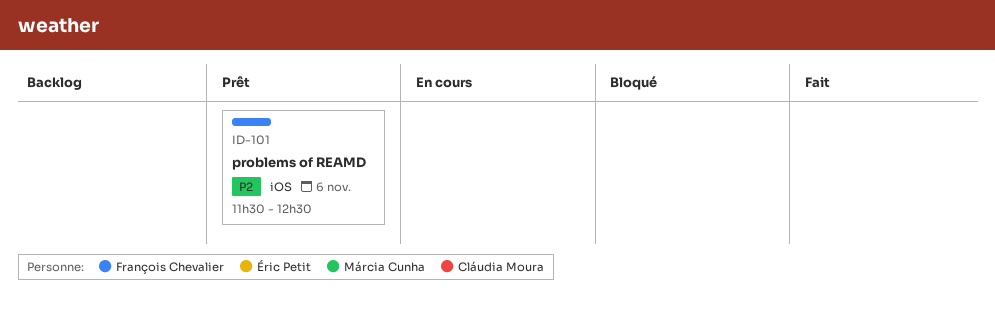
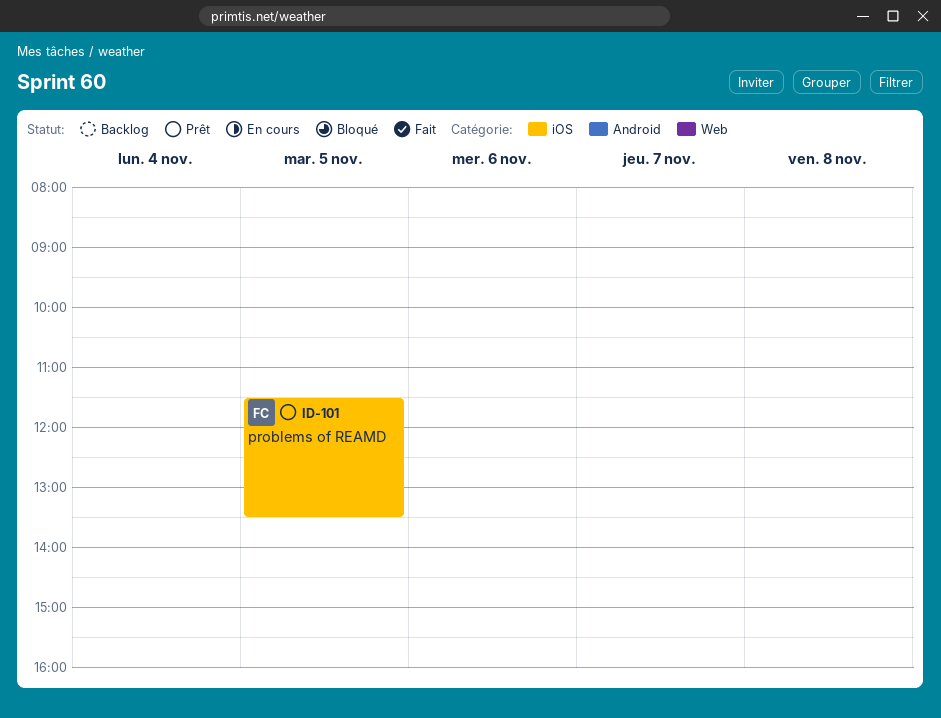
ID-101, day: Nov 6 -> Nov 5
ID-101, ends: 12:30 -> 13:30

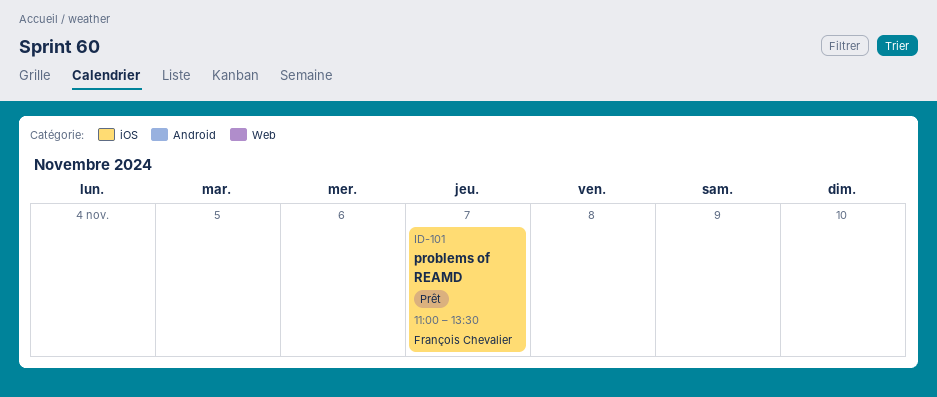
ID-101, day: Nov 5 -> Nov 7
ID-101, begins: 11:30 -> 11:00

